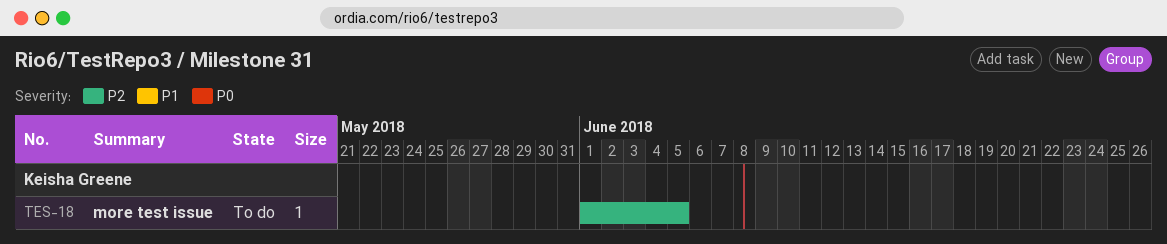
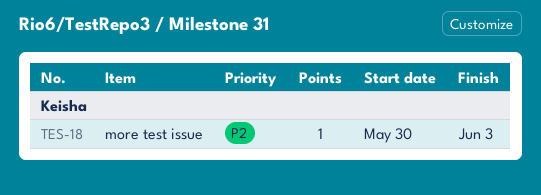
TES-18, start: Jun 1 -> May 30
TES-18, due: Jun 5 -> Jun 3

